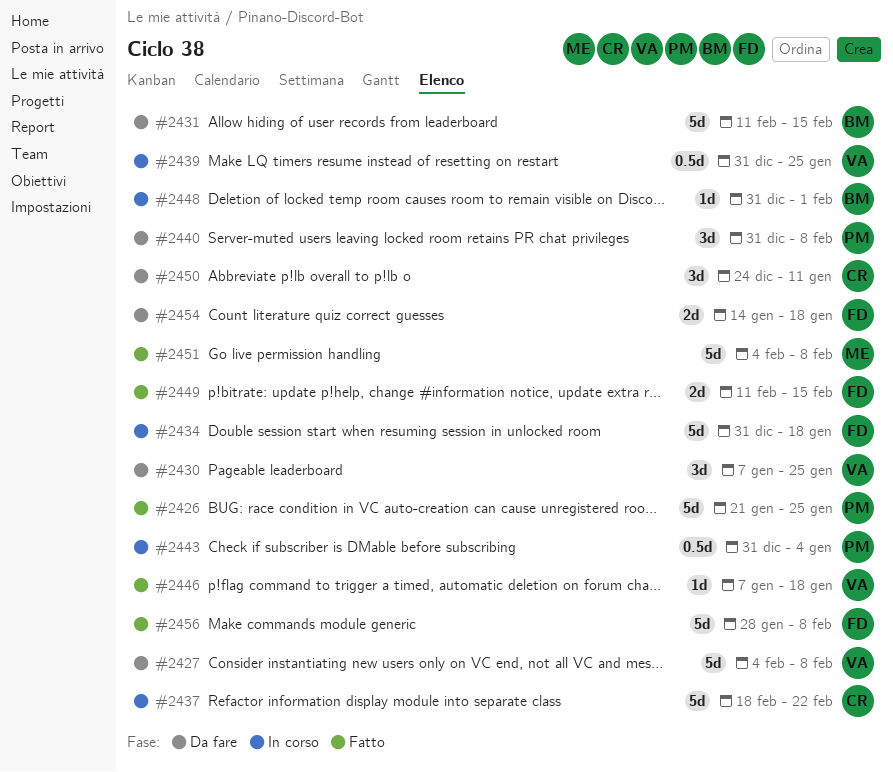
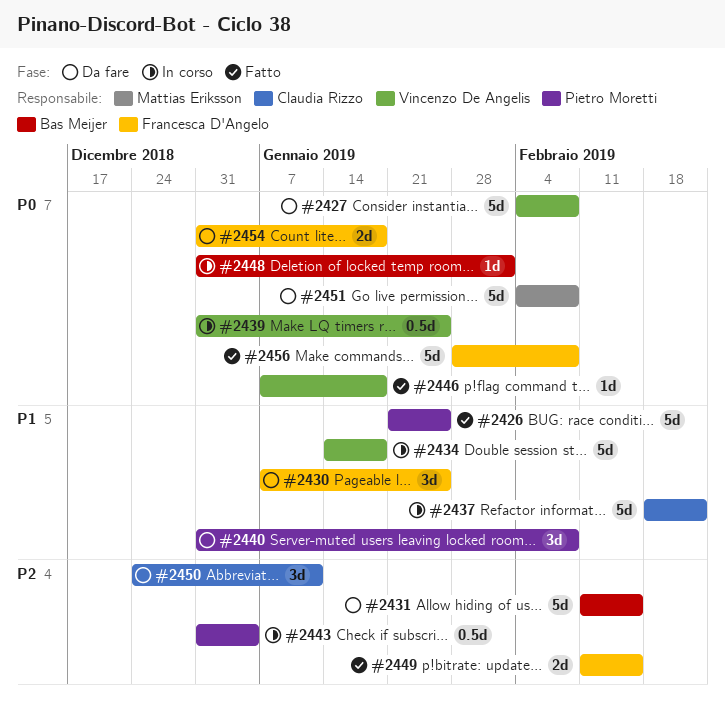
#2430, owner: Vincenzo De Angelis -> Francesca D'Angelo
#2434, owner: Francesca D'Angelo -> Vincenzo De Angelis
#2434, start: Dec 31 -> Jan 14
#2451, status: Fatto -> Da fare
#2454, start: Jan 14 -> Dec 31

